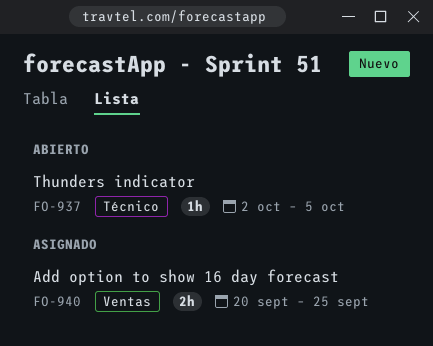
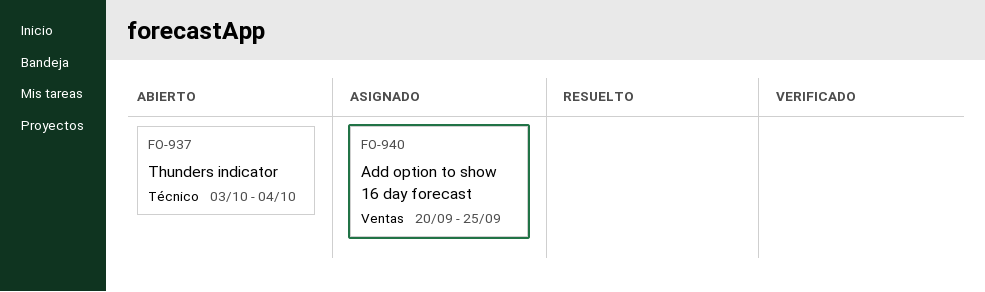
FO-937, start: Oct 2 -> Oct 3
FO-937, due: Oct 5 -> Oct 4

